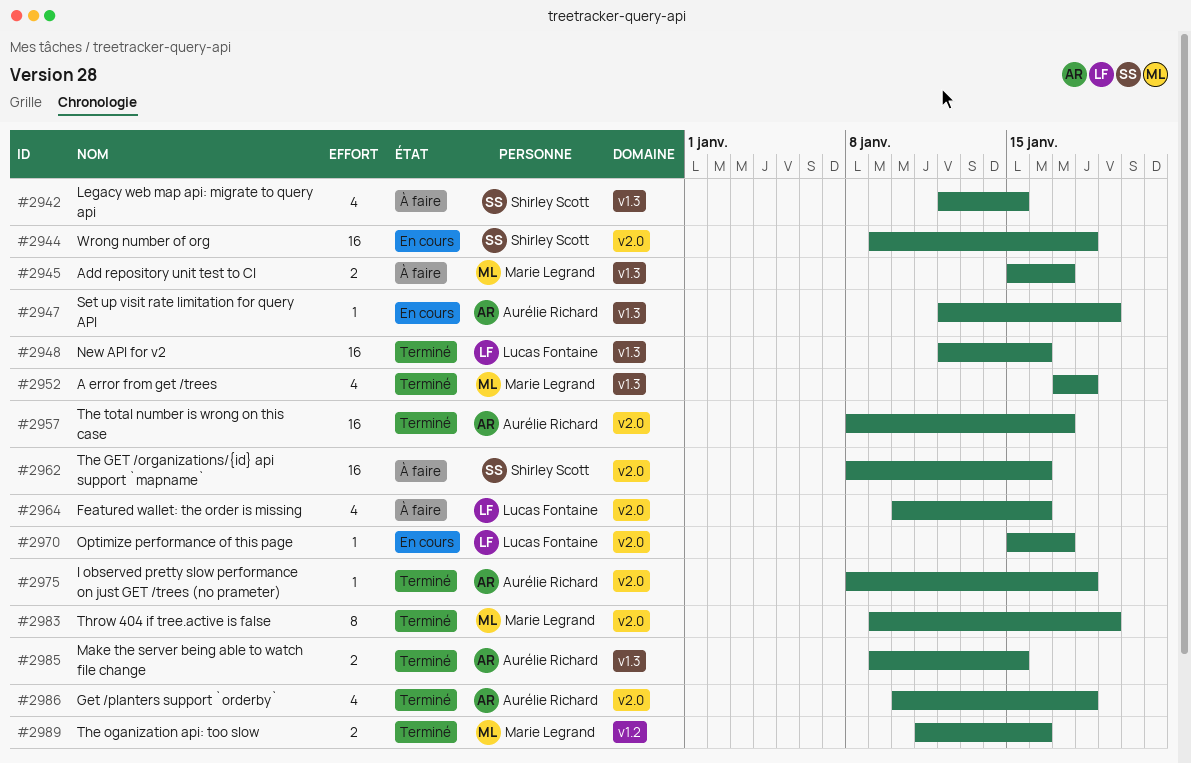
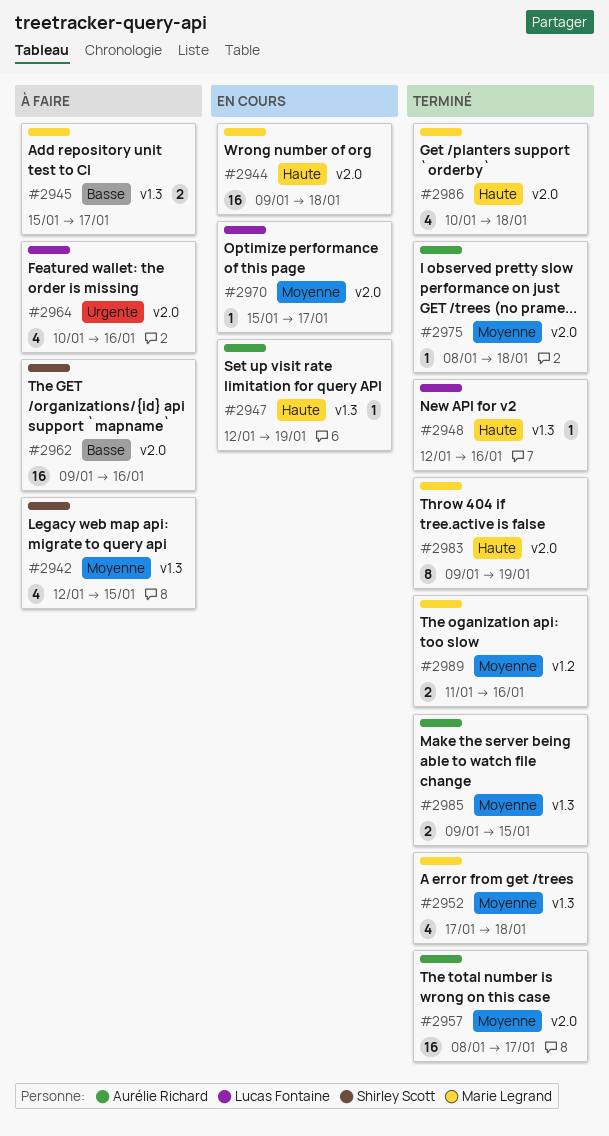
#2944, owner: Shirley Scott -> Marie Legrand
#2948, estimate: 16 -> 1
#2962, start: Jan 8 -> Jan 9
#2986, owner: Aurélie Richard -> Marie Legrand

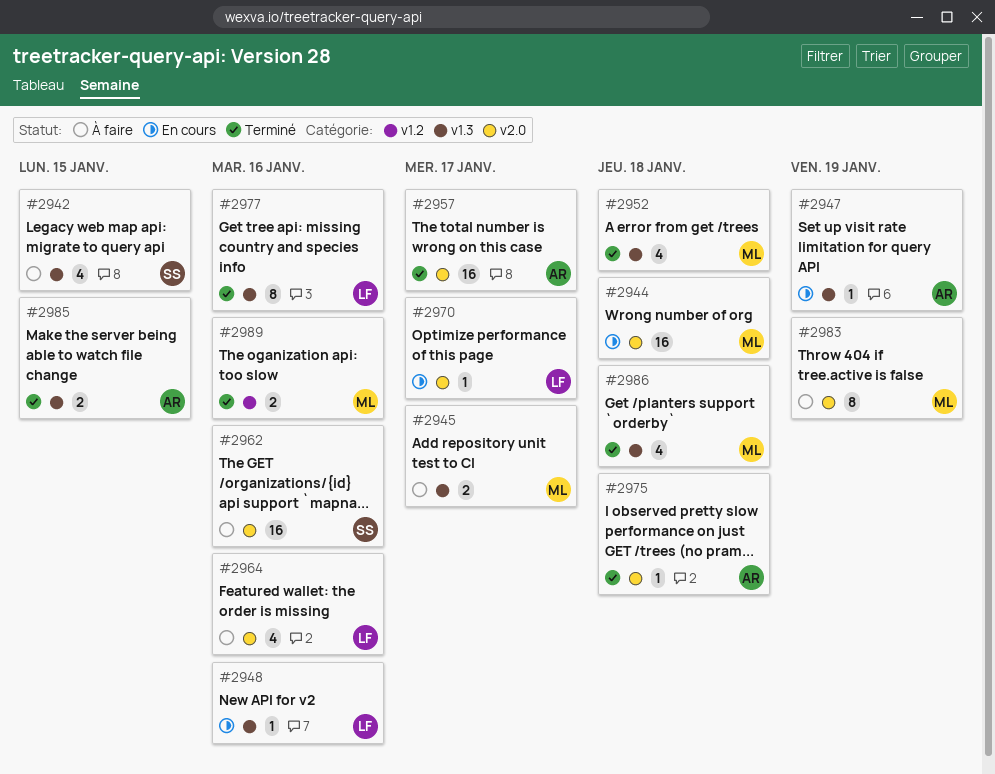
#2948, status: Terminé -> En cours
#2977: none -> present
#2983, status: Terminé -> À faire
#2986, label: v2.0 -> v1.3

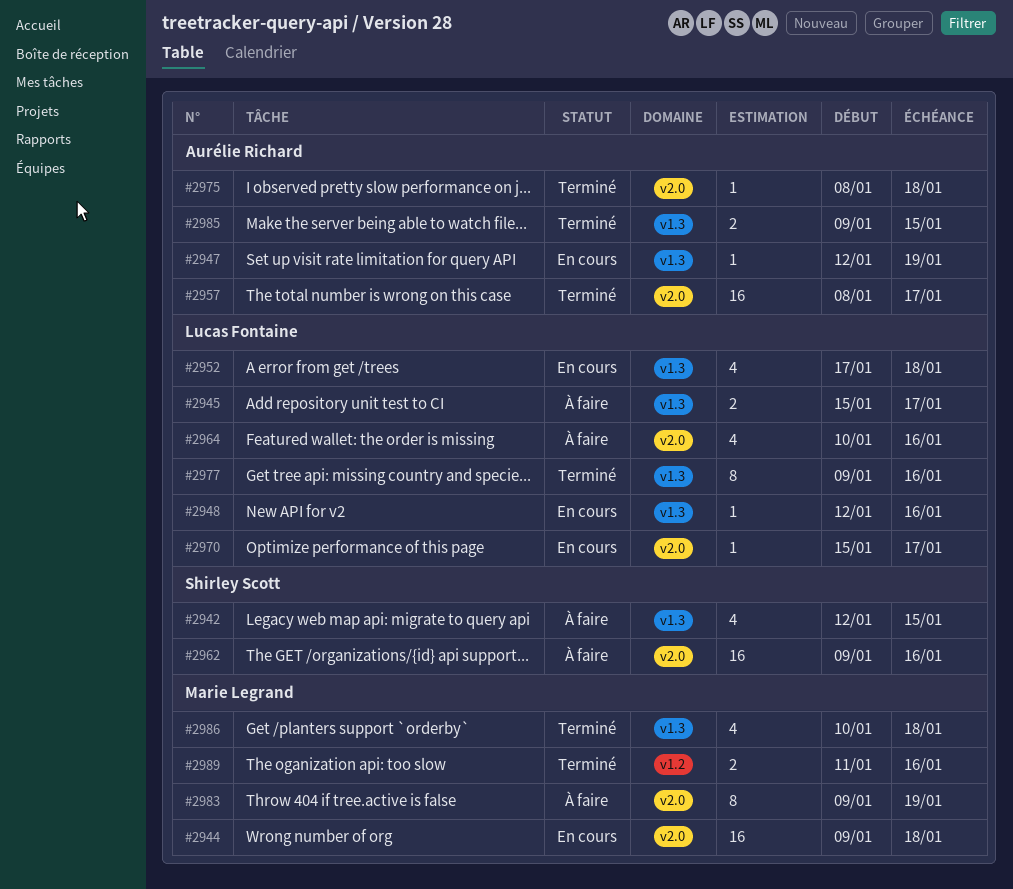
#2945, owner: Marie Legrand -> Lucas Fontaine
#2952, status: Terminé -> En cours
#2952, owner: Marie Legrand -> Lucas Fontaine

